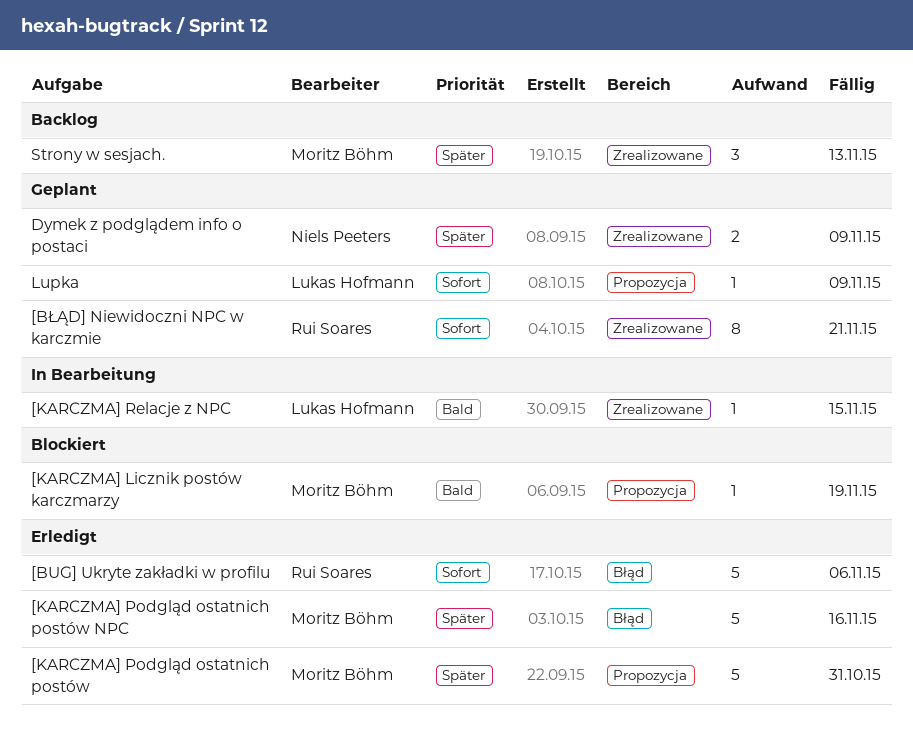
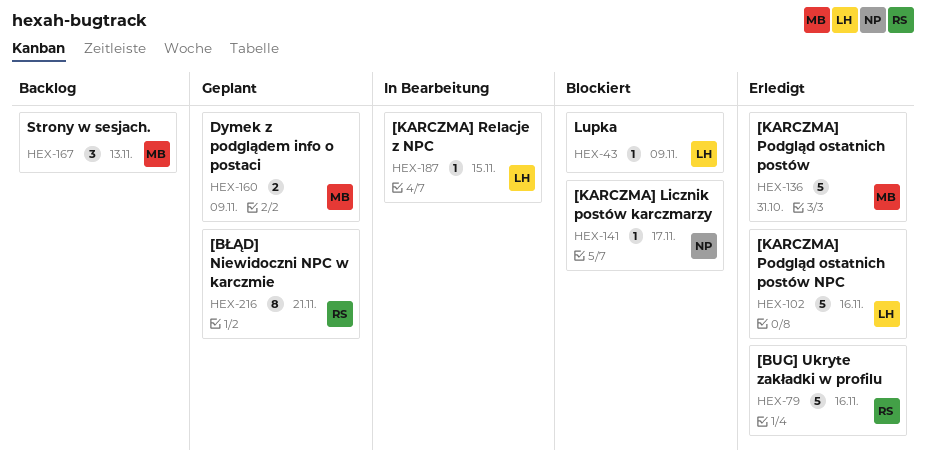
[BUG] Ukryte zakładki w profilu, due: Nov 6 -> Nov 16
[KARCZMA] Licznik postów karczmarzy, owner: Moritz Böhm -> Niels Peeters
[KARCZMA] Licznik postów karczmarzy, due: Nov 19 -> Nov 17
[KARCZMA] Podgląd ostatnich postów NPC, owner: Moritz Böhm -> Lukas Hofmann
Dymek z podglądem info o postaci, owner: Niels Peeters -> Moritz Böhm
Lupka, status: Geplant -> Blockiert

